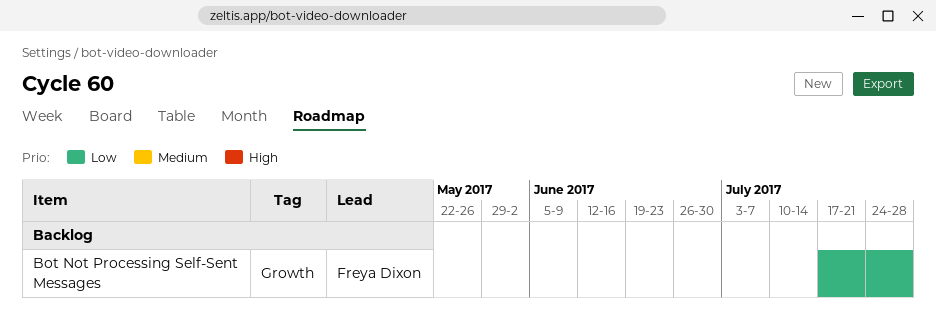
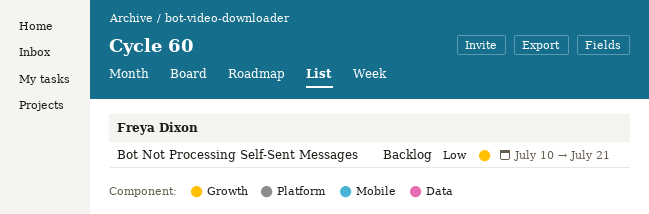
Bot Not Processing Self-Sent Messages, start: Jul 17 -> Jul 10
Bot Not Processing Self-Sent Messages, due: Jul 28 -> Jul 21

